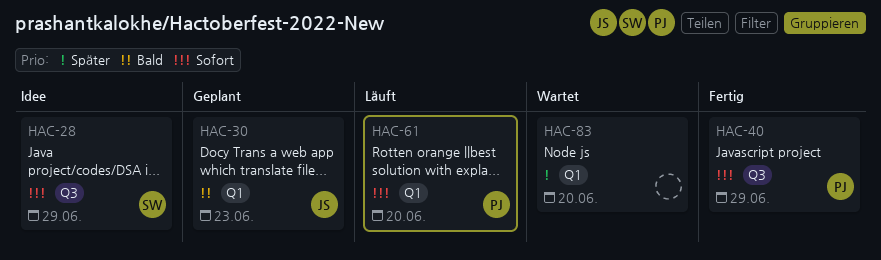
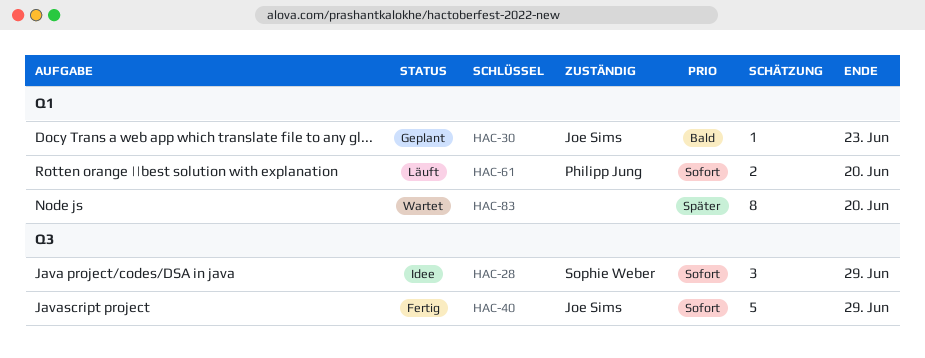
HAC-40, owner: Philipp Jung -> Joe Sims

